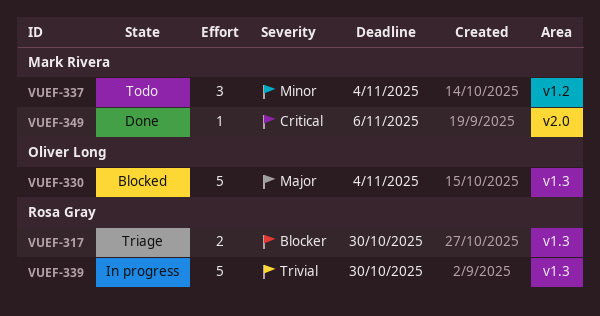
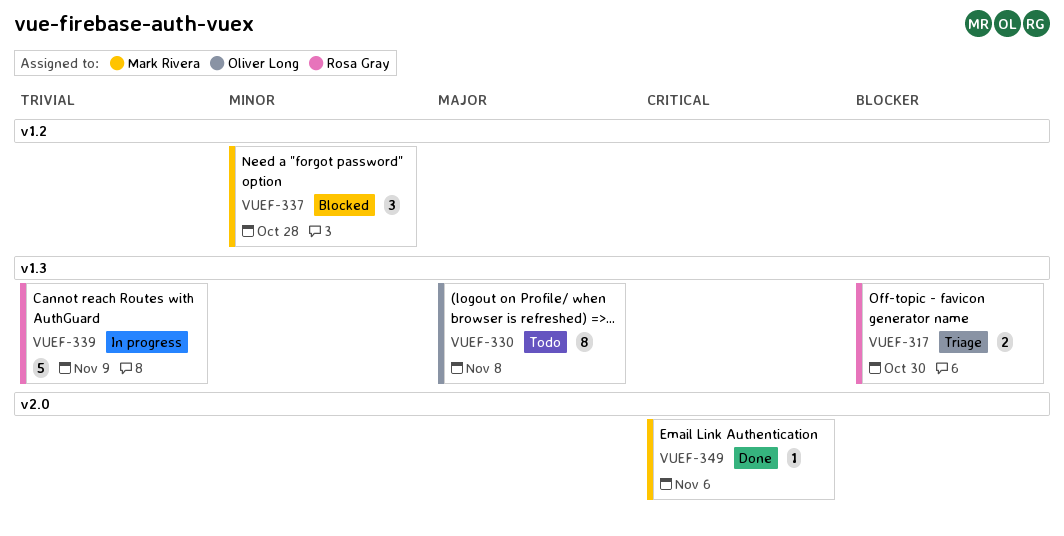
VUEF-330, status: Blocked -> Todo
VUEF-330, estimate: 5 -> 8
VUEF-330, due: Nov 4 -> Nov 8
VUEF-337, status: Todo -> Blocked
VUEF-337, due: Nov 4 -> Oct 28
VUEF-339, due: Oct 30 -> Nov 9

